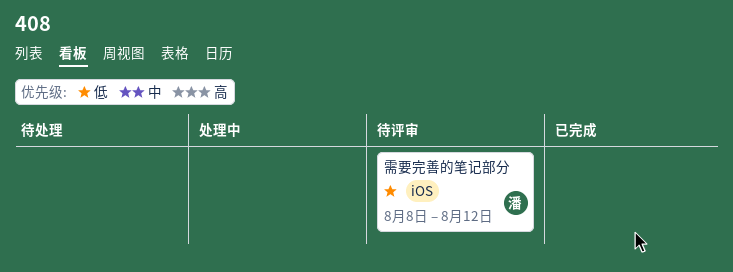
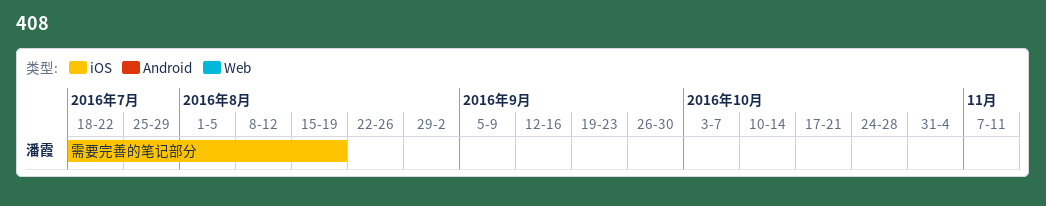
需要完善的笔记部分, start: Aug 8 -> Jul 18
需要完善的笔记部分, due: Aug 12 -> Aug 19

